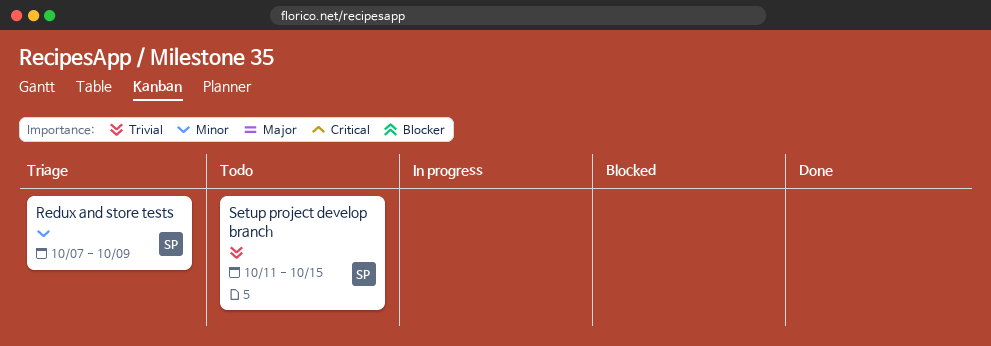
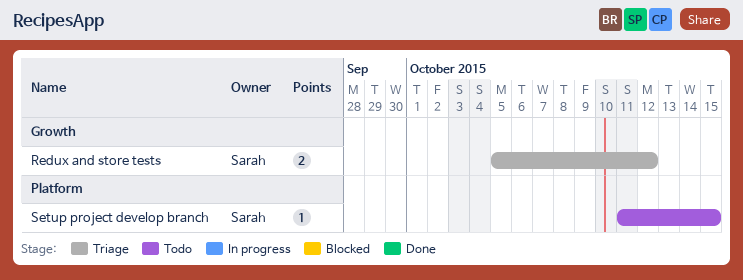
Redux and store tests, start: Oct 7 -> Oct 5
Redux and store tests, due: Oct 9 -> Oct 12

